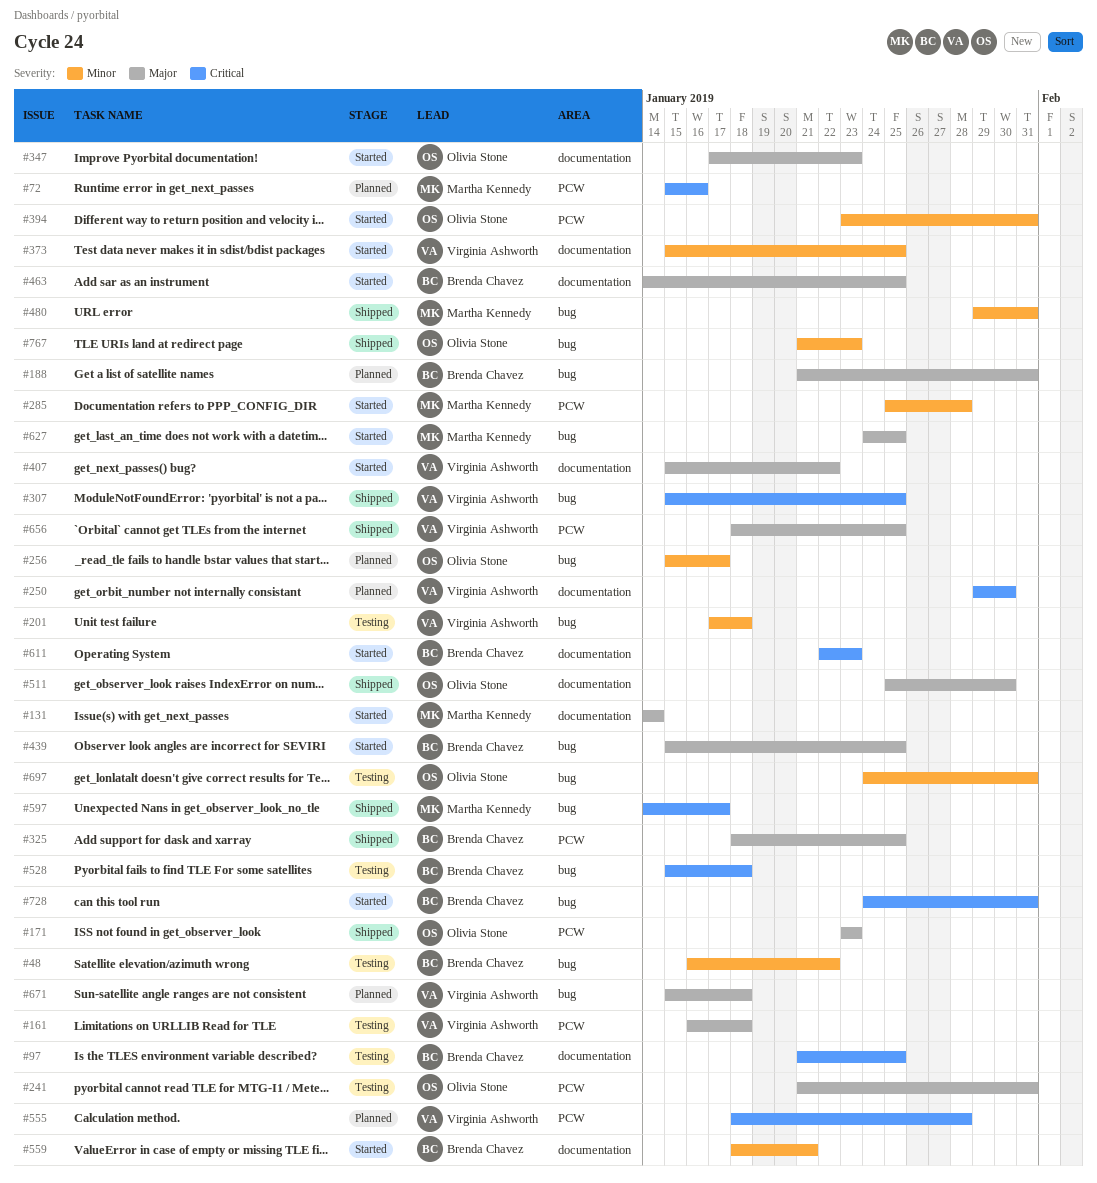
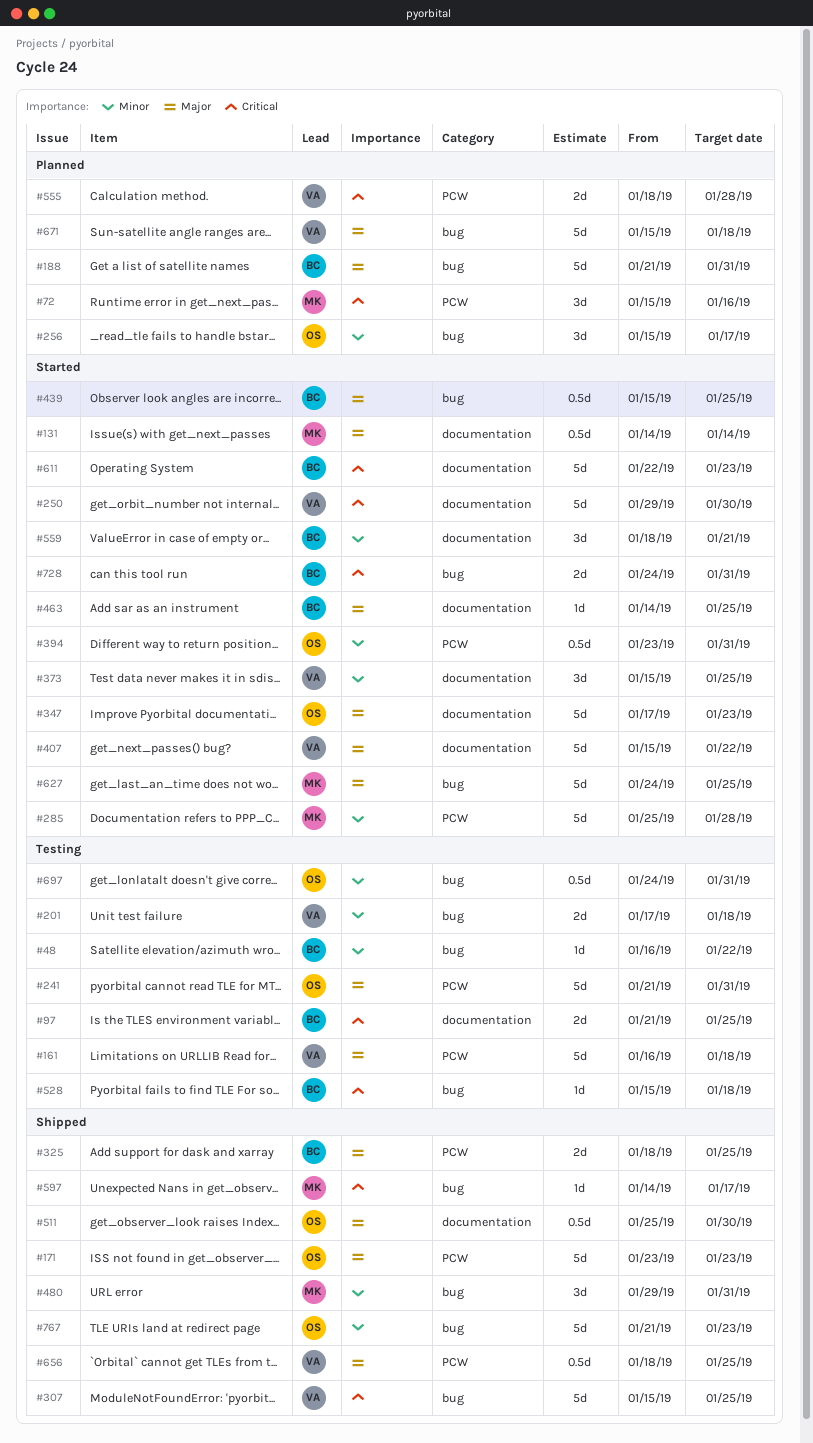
#250, status: Planned -> Started

